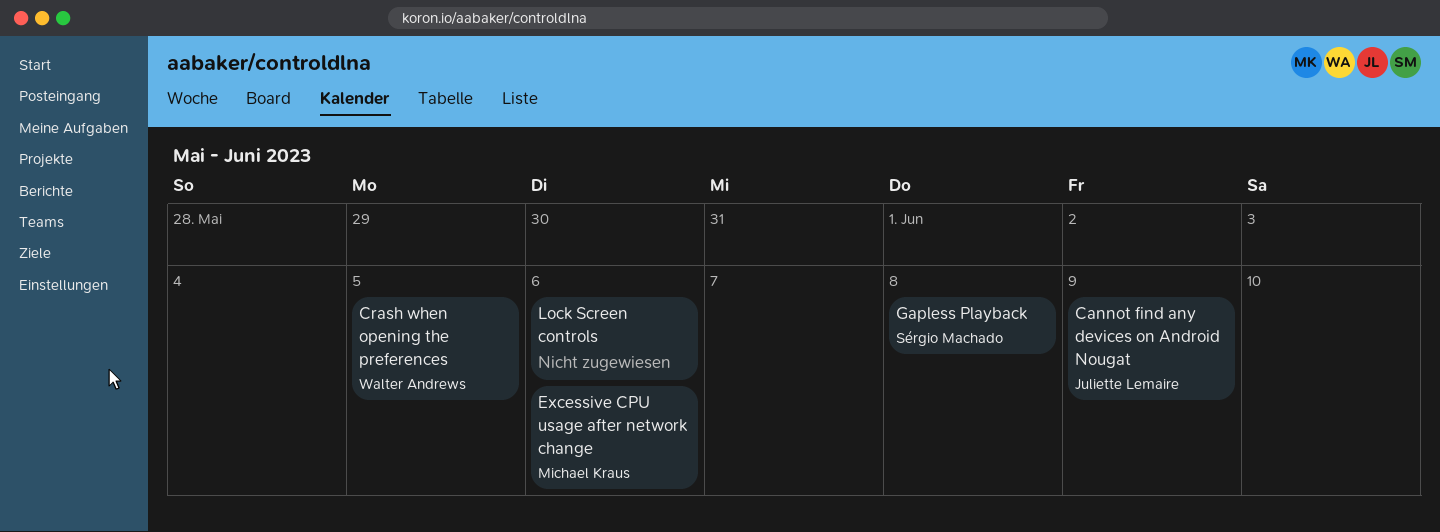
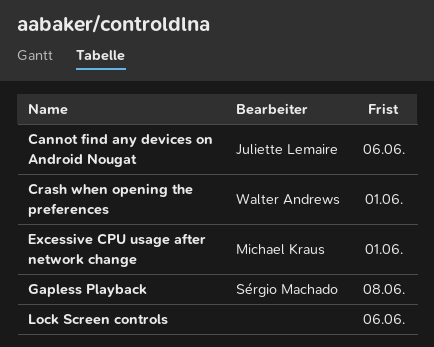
Cannot find any devices on Android Nougat, due: Jun 9 -> Jun 6
Crash when opening the preferences, due: Jun 5 -> Jun 1
Excessive CPU usage after network change, due: Jun 6 -> Jun 1

